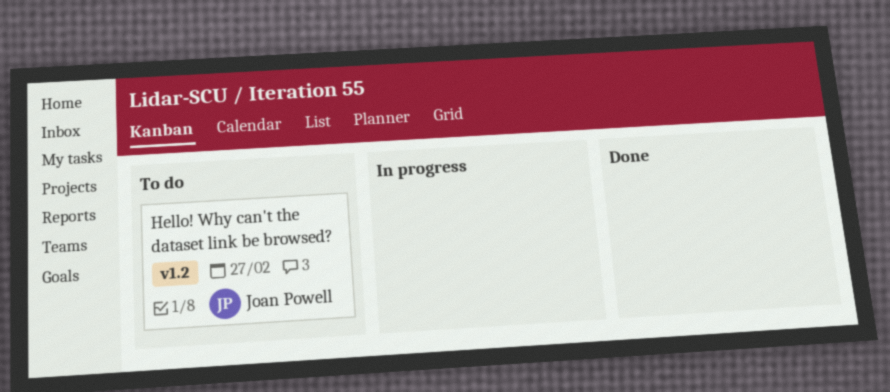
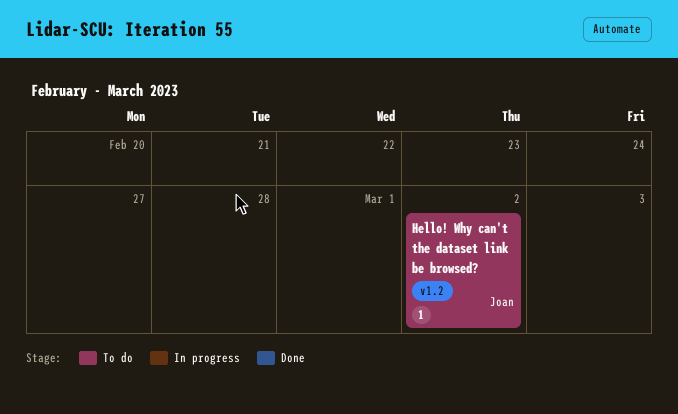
Hello! Why can't the dataset link be browsed?, due: Feb 27 -> Mar 2

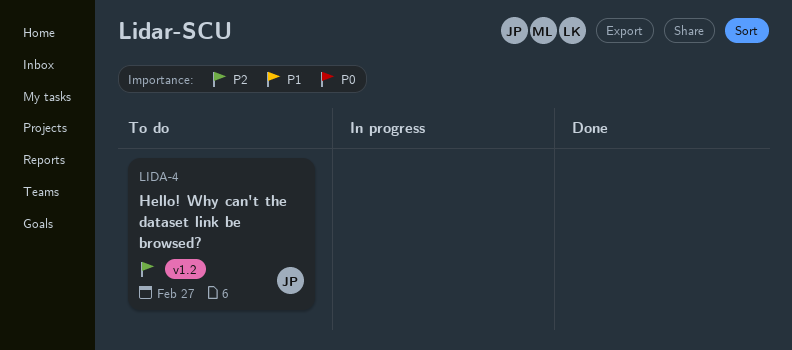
Hello! Why can't the dataset link be browsed?, due: Mar 2 -> Feb 27

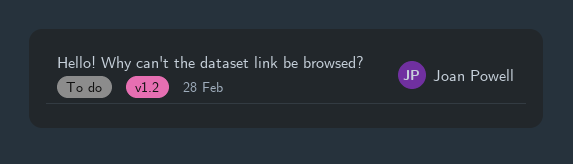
Hello! Why can't the dataset link be browsed?, due: Feb 27 -> Feb 28

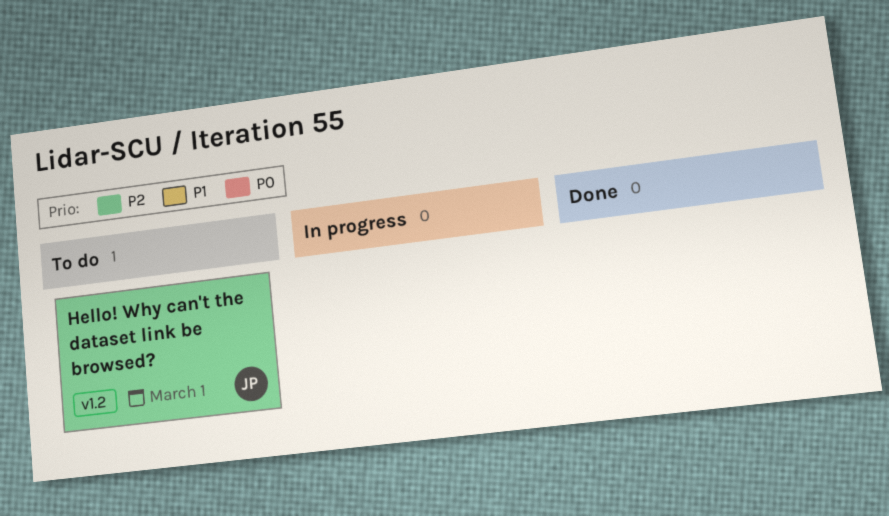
Hello! Why can't the dataset link be browsed?, due: Feb 28 -> Mar 1

